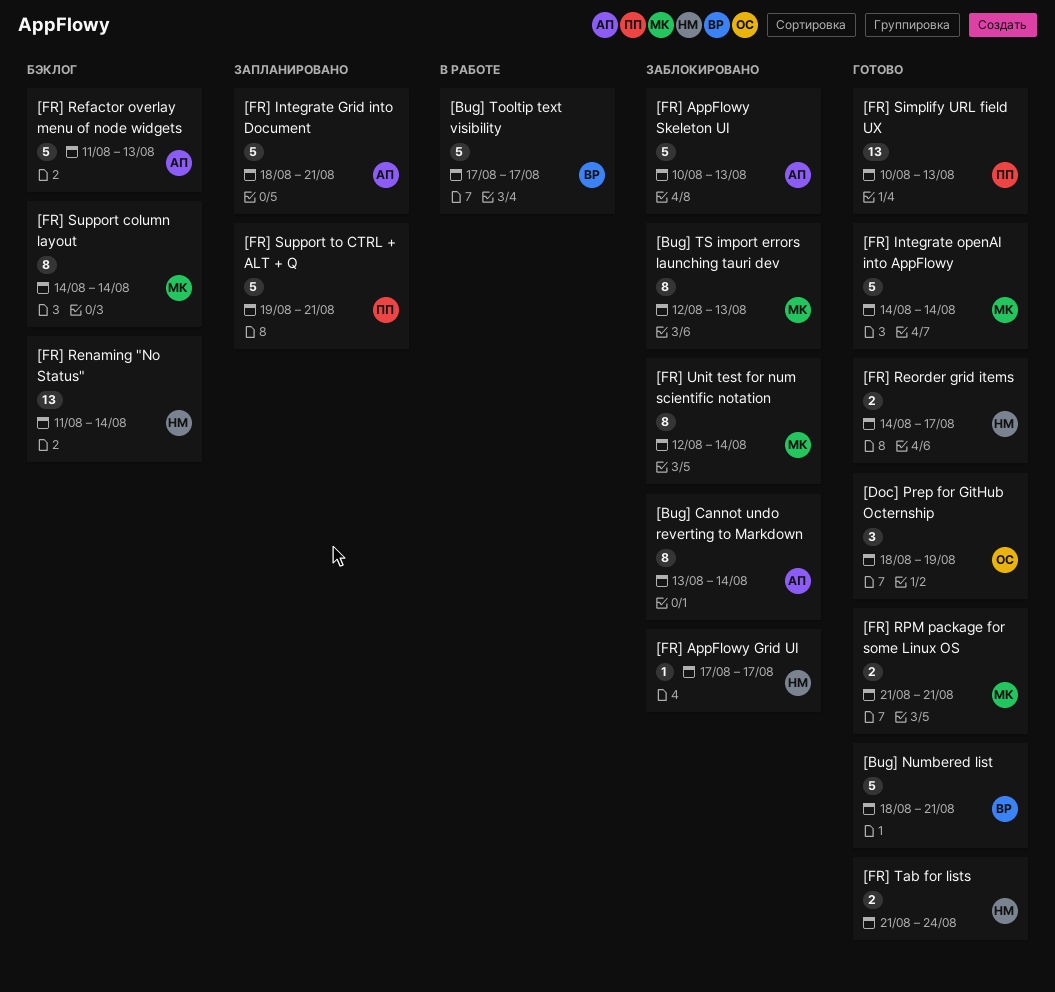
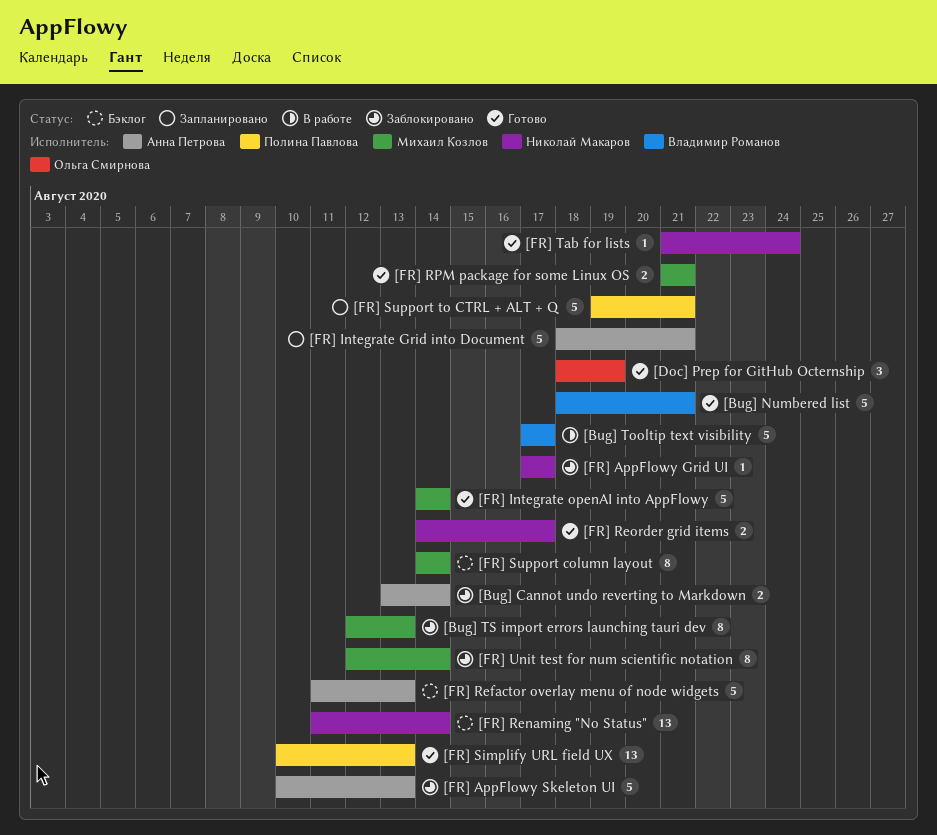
[Bug] Cannot undo reverting to Markdown, estimate: 8 -> 2
[FR] Tab for lists, estimate: 2 -> 1

